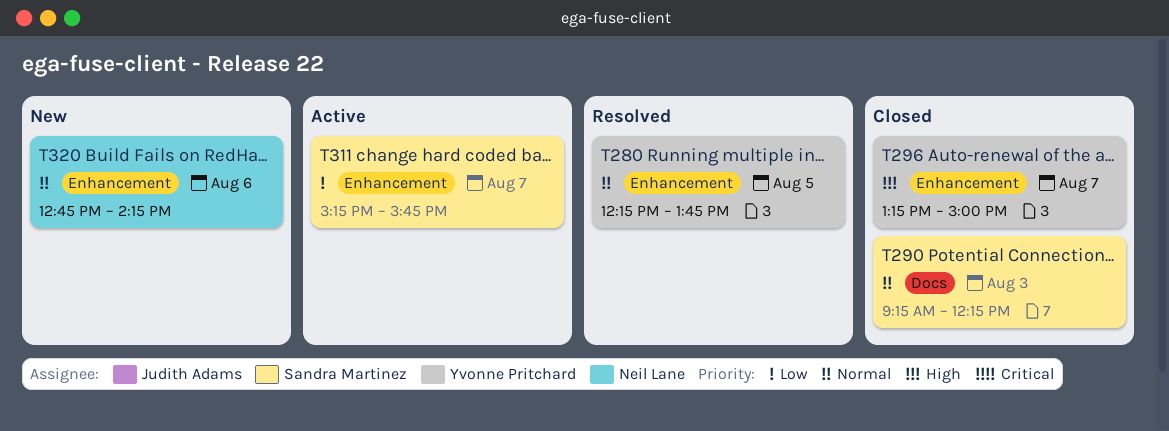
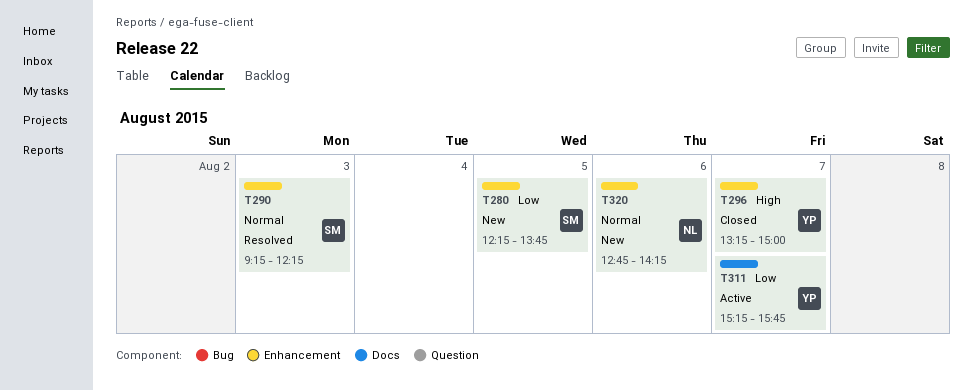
T280, status: Resolved -> New
T280, owner: Yvonne Pritchard -> Sandra Martinez
T280, priority: Normal -> Low
T290, status: Closed -> Resolved
T290, label: Docs -> Enhancement
T311, owner: Sandra Martinez -> Yvonne Pritchard
T311, label: Enhancement -> Docs

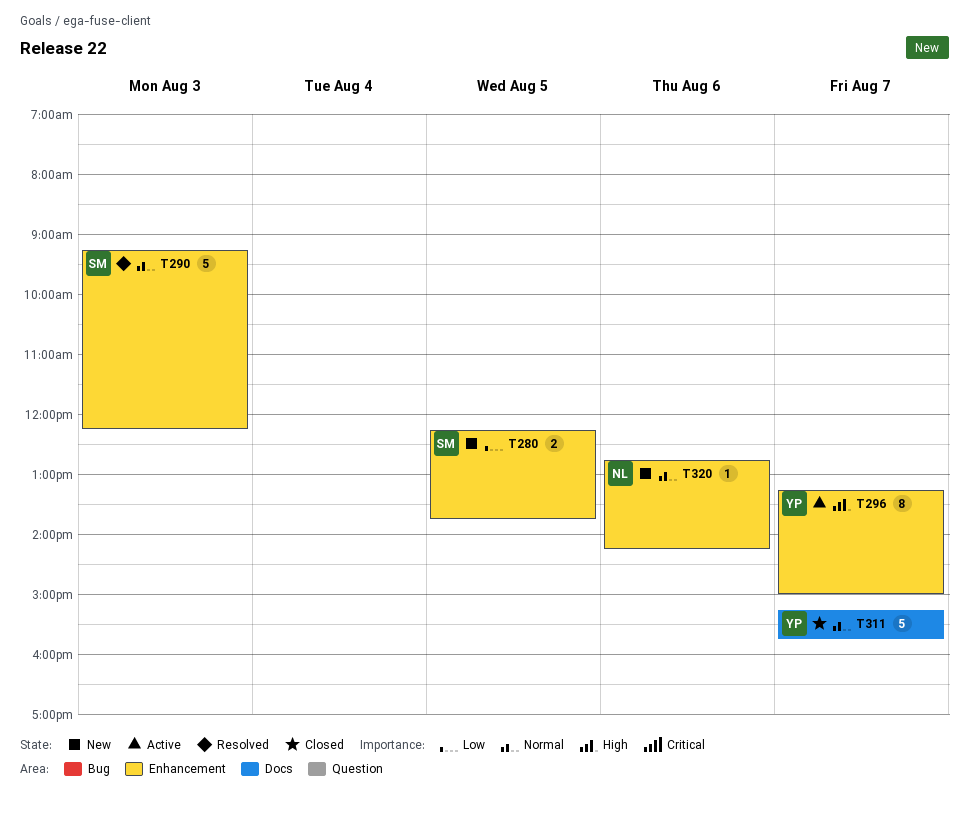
T296, status: Closed -> Active
T311, status: Active -> Closed
T311, priority: Low -> Normal

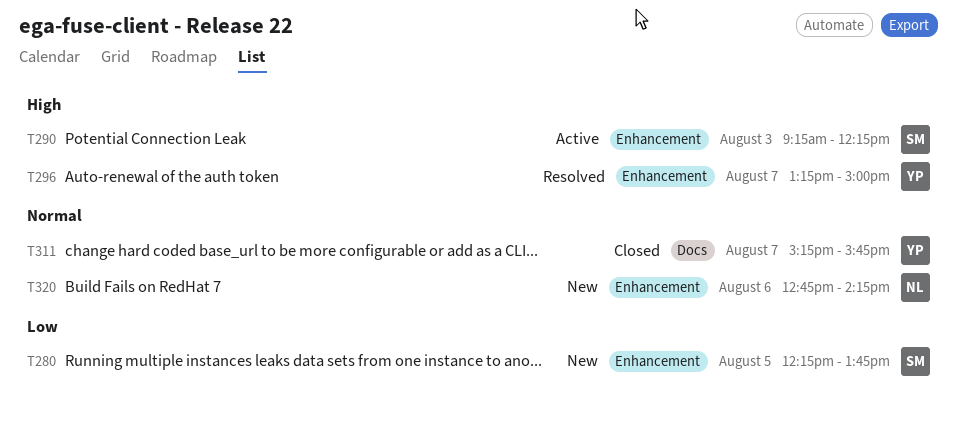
T290, status: Resolved -> Active
T290, priority: Normal -> High
T296, status: Active -> Resolved

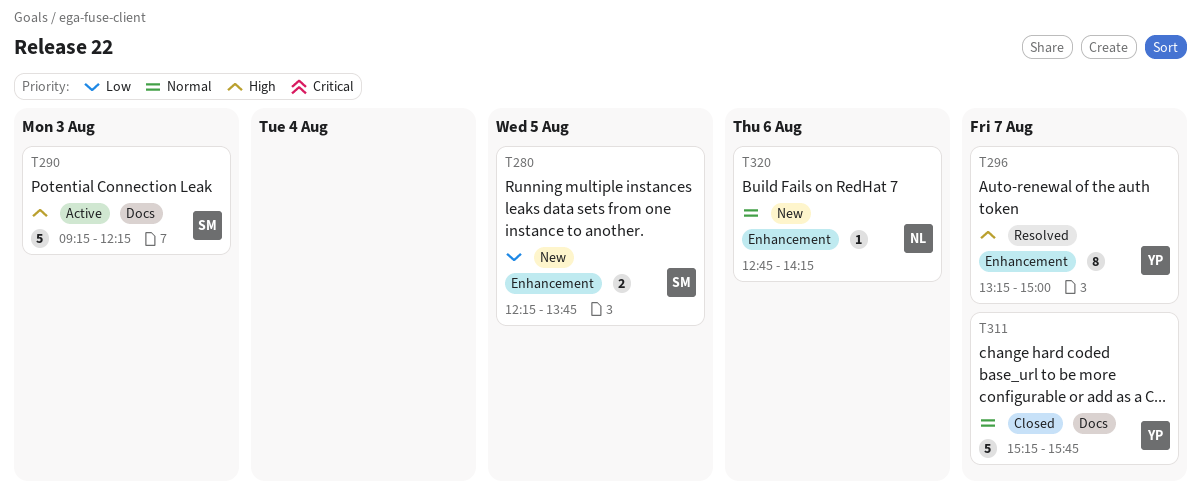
T290, label: Enhancement -> Docs

